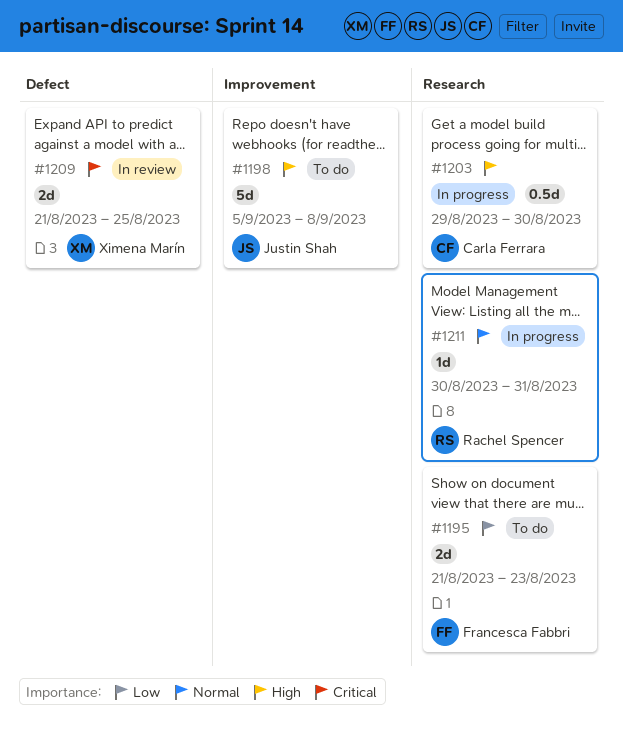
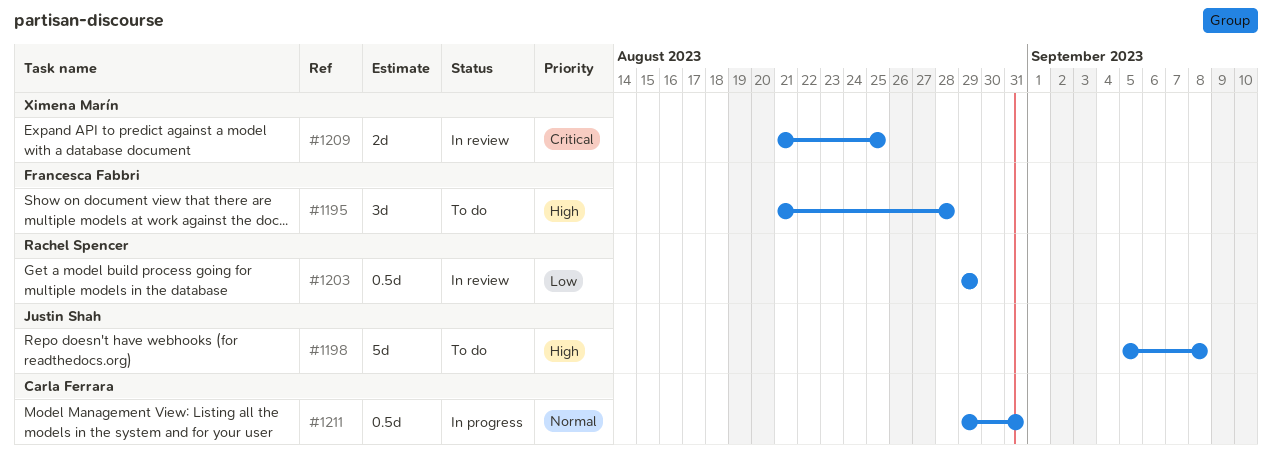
#1195, priority: Low -> High
#1195, estimate: 2d -> 3d
#1195, due: Aug 23 -> Aug 28
#1203, status: In progress -> In review
#1203, owner: Carla Ferrara -> Rachel Spencer
#1203, priority: High -> Low
#1203, due: Aug 30 -> Aug 29
#1211, owner: Rachel Spencer -> Carla Ferrara
#1211, estimate: 1d -> 0.5d
#1211, start: Aug 30 -> Aug 29

